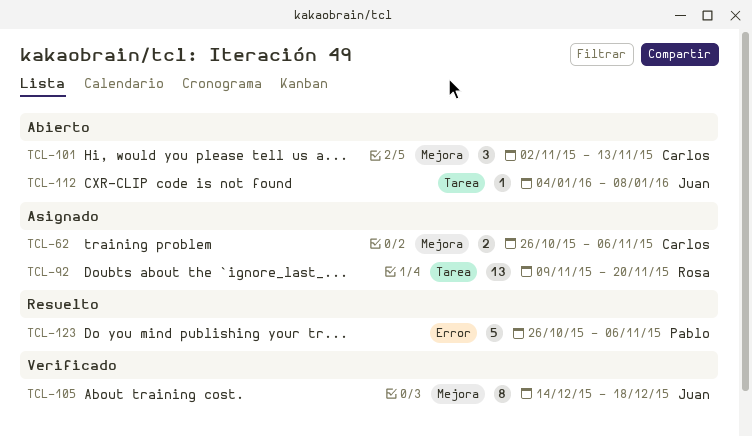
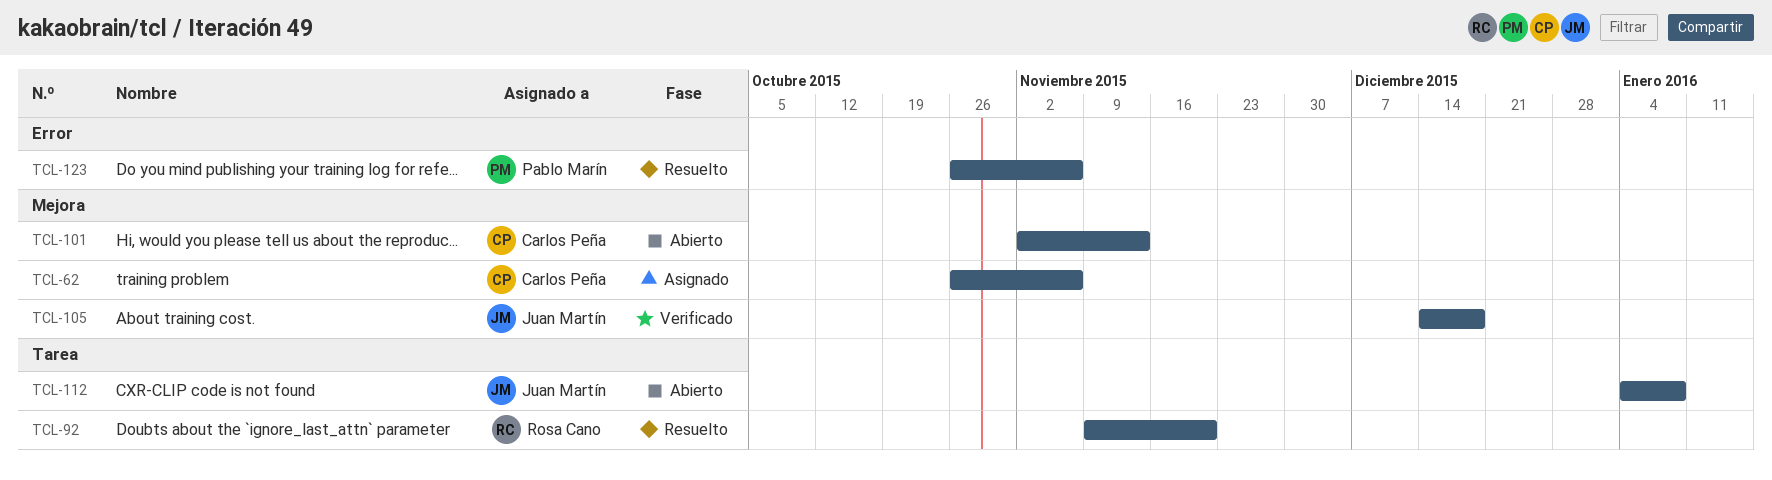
TCL-92, status: Asignado -> Resuelto

